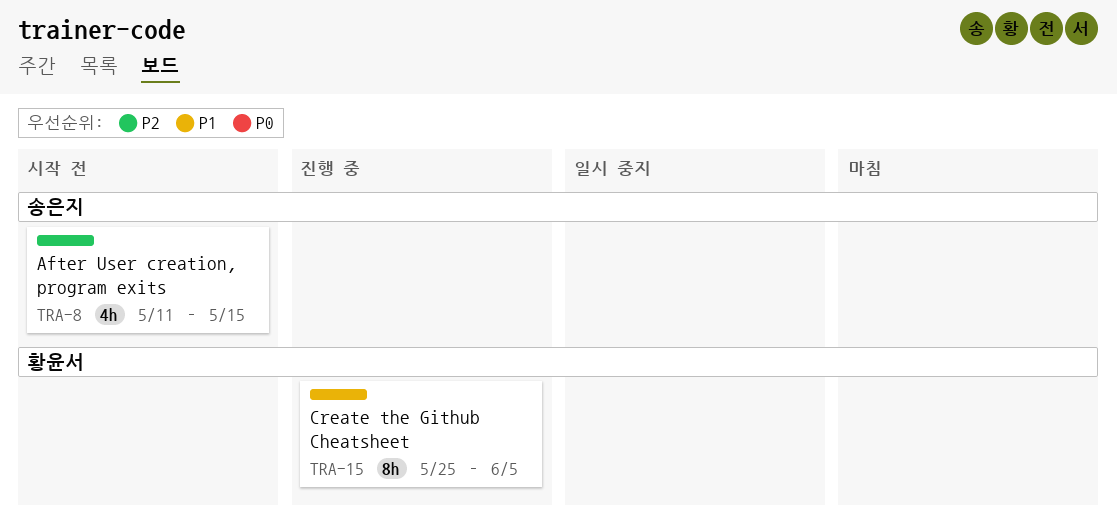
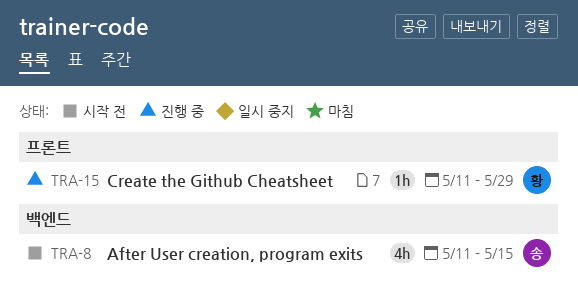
TRA-15, estimate: 8h -> 1h
TRA-15, start: May 25 -> May 11
TRA-15, due: Jun 5 -> May 29

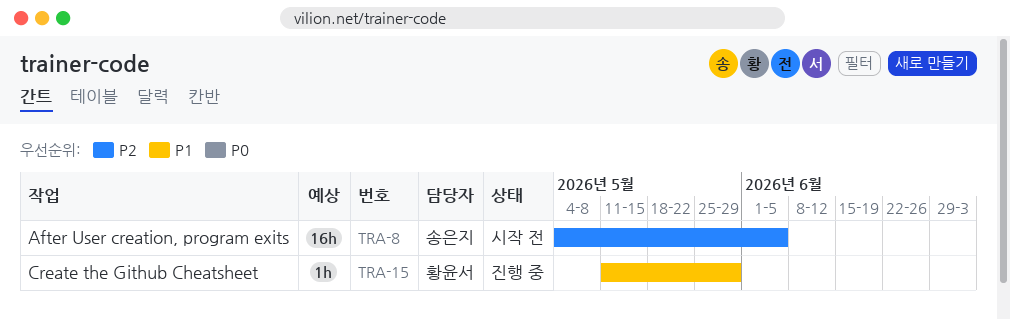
TRA-8, estimate: 4h -> 16h
TRA-8, start: May 11 -> May 4
TRA-8, due: May 15 -> Jun 5

